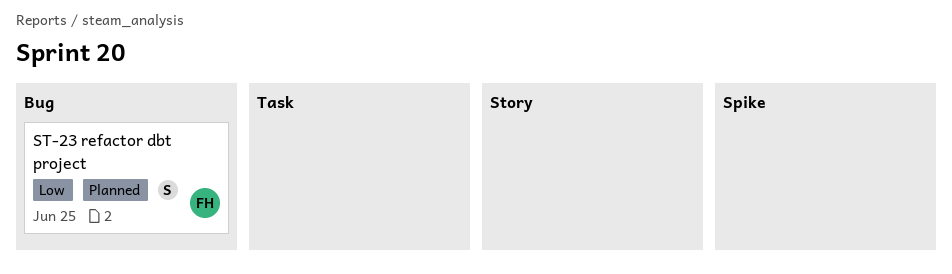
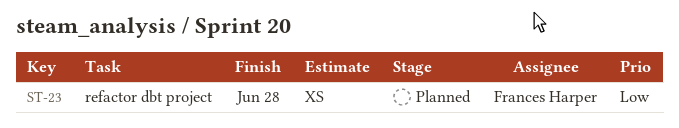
ST-23, estimate: S -> XS
ST-23, due: Jun 25 -> Jun 28

